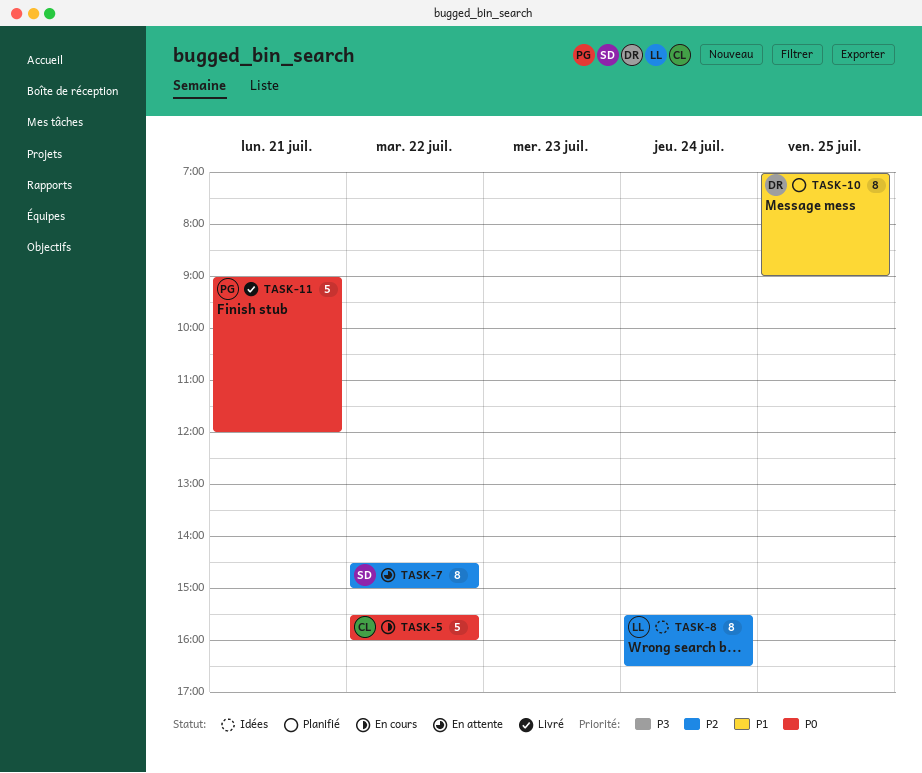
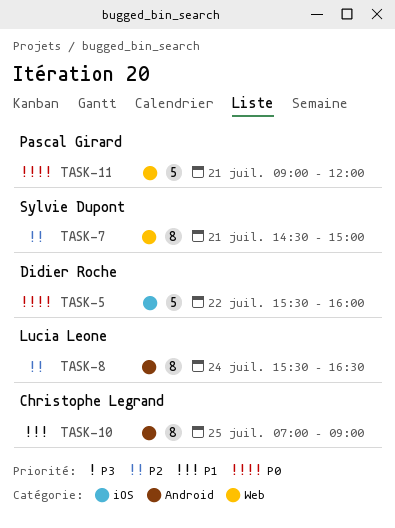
TASK-5, owner: Christophe Legrand -> Didier Roche
TASK-7, day: Jul 22 -> Jul 21
TASK-10, owner: Didier Roche -> Christophe Legrand

